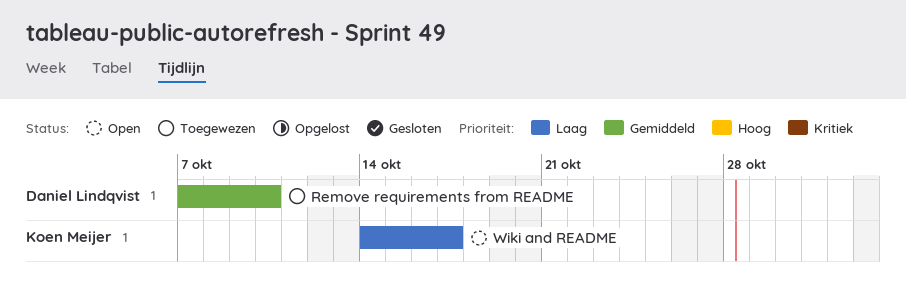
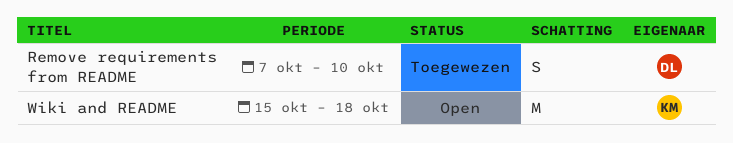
Wiki and README, start: Oct 14 -> Oct 15
Wiki and README, due: Oct 17 -> Oct 18

